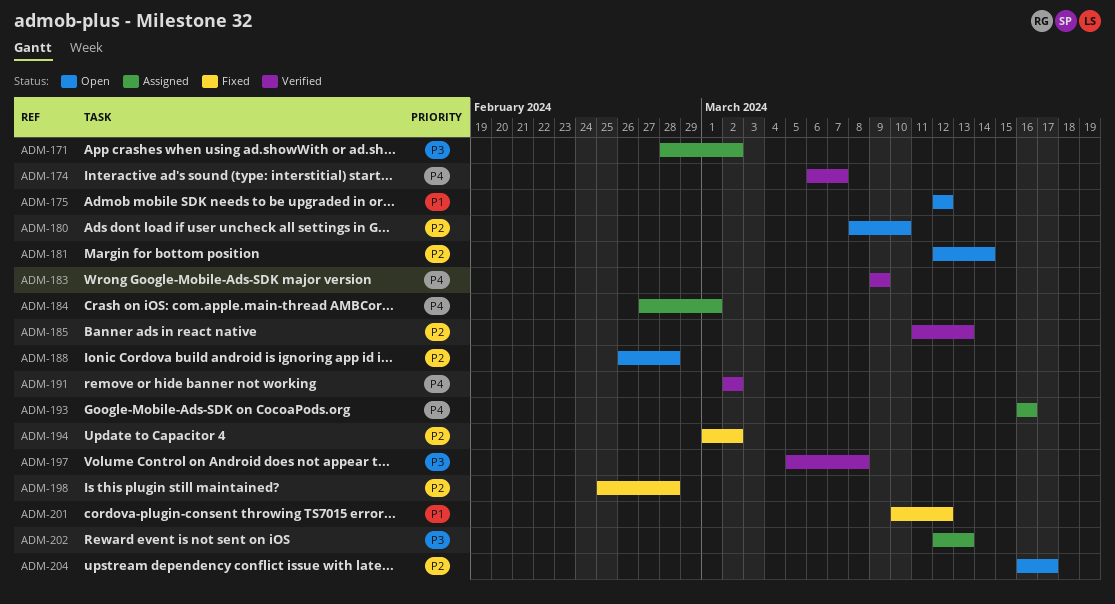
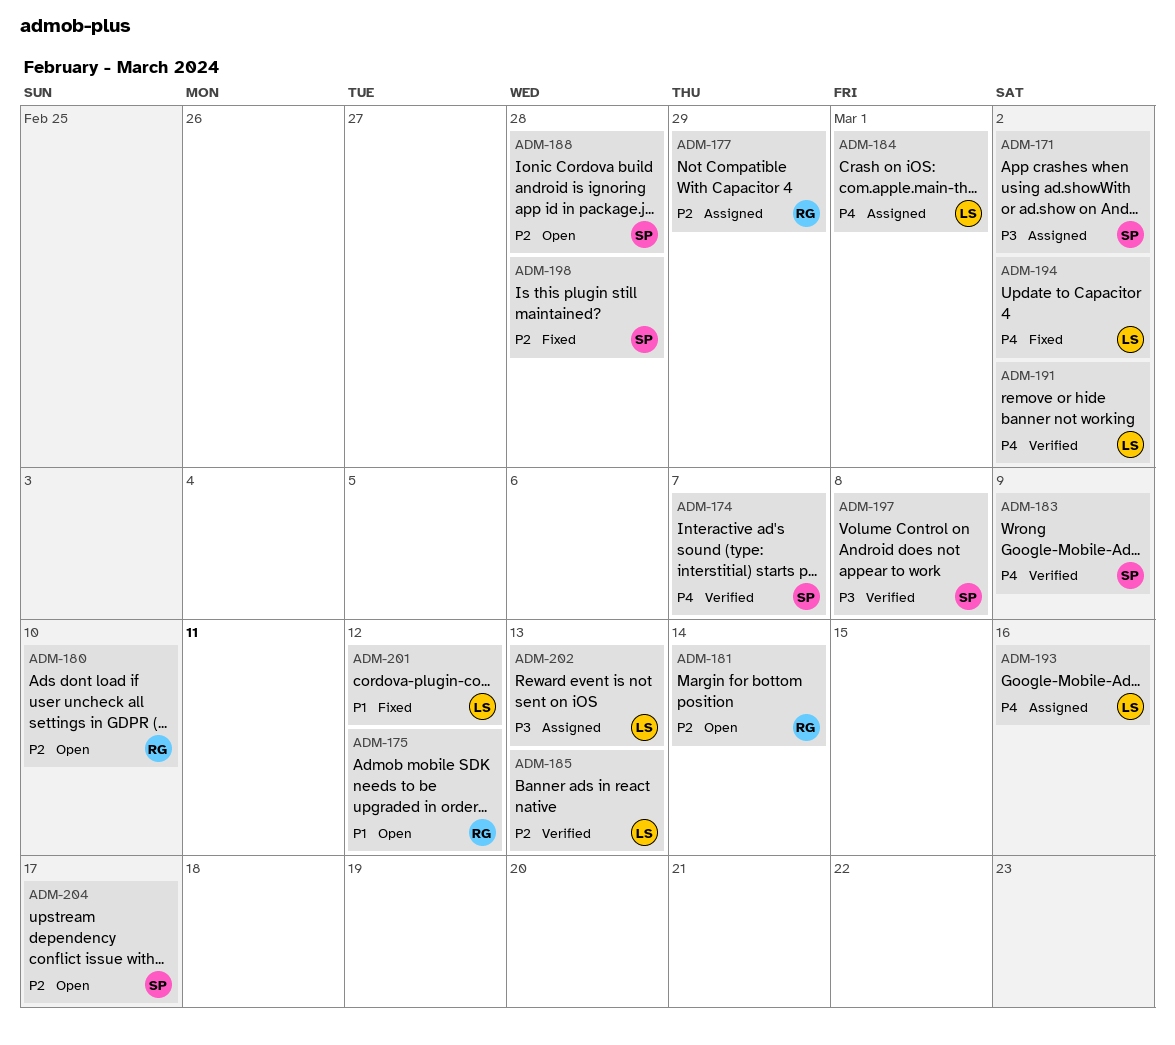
ADM-177: none -> present
ADM-194, priority: P2 -> P4

